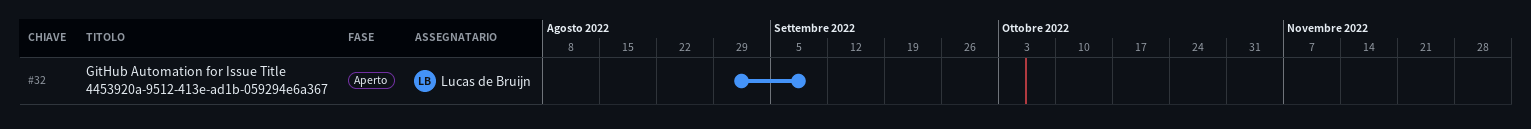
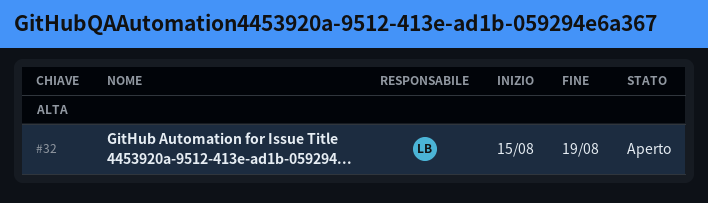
#32, start: Aug 29 -> Aug 15
#32, due: Sep 9 -> Aug 19

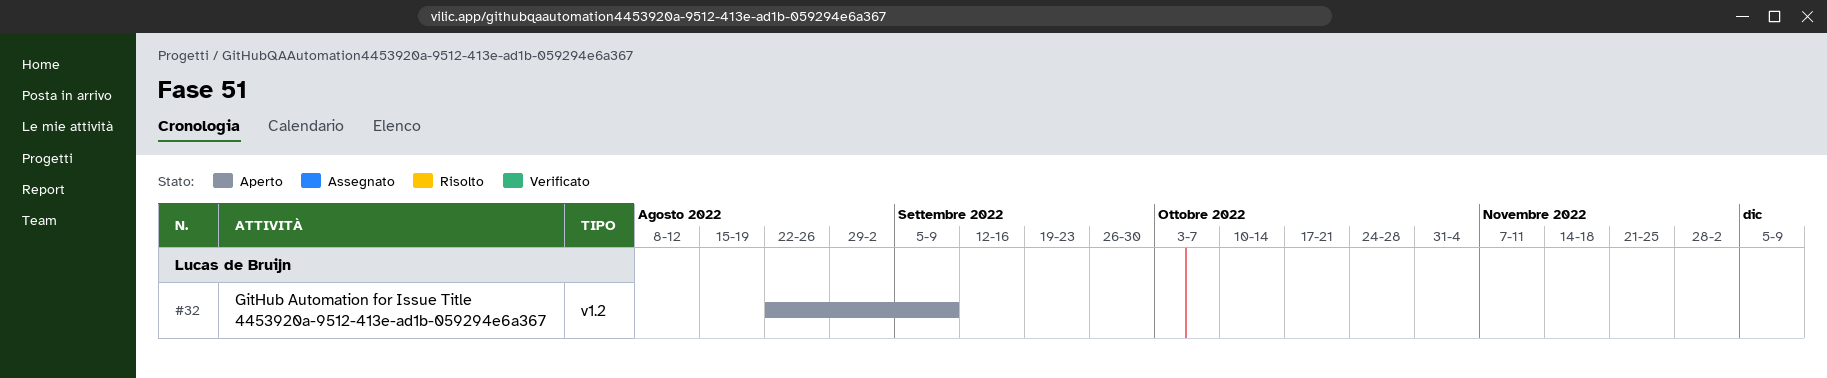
#32, start: Aug 15 -> Aug 22
#32, due: Aug 19 -> Sep 9

